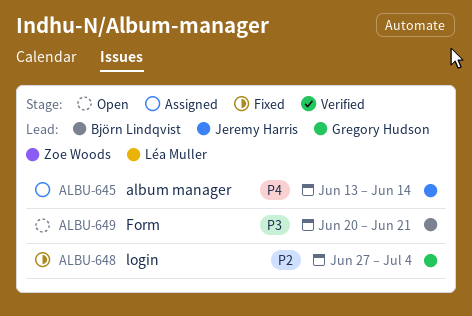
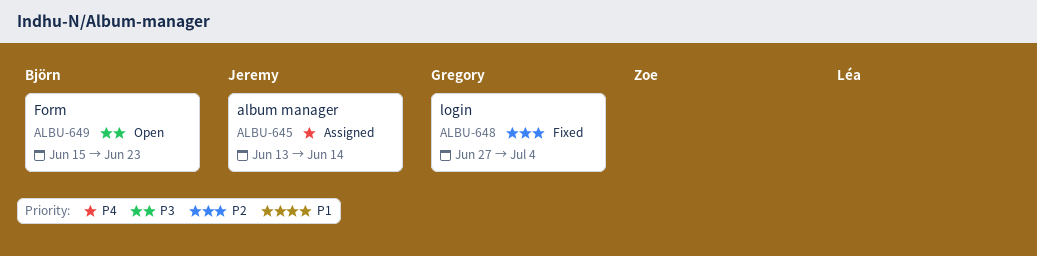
ALBU-649, start: Jun 20 -> Jun 15
ALBU-649, due: Jun 21 -> Jun 23

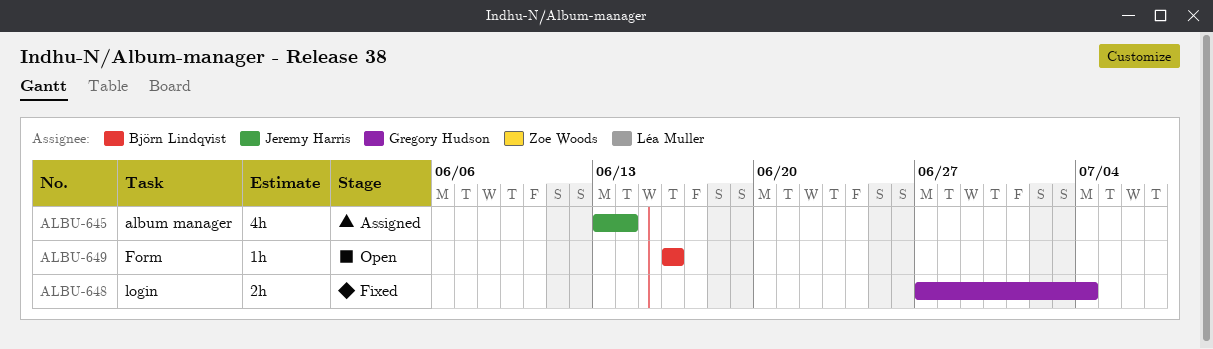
ALBU-649, start: Jun 15 -> Jun 16
ALBU-649, due: Jun 23 -> Jun 16

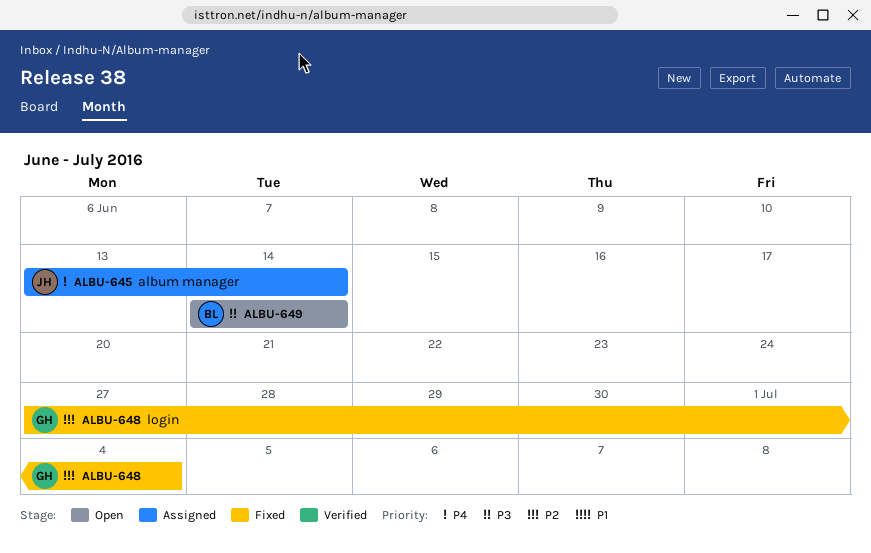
ALBU-649, start: Jun 16 -> Jun 14
ALBU-649, due: Jun 16 -> Jun 14

